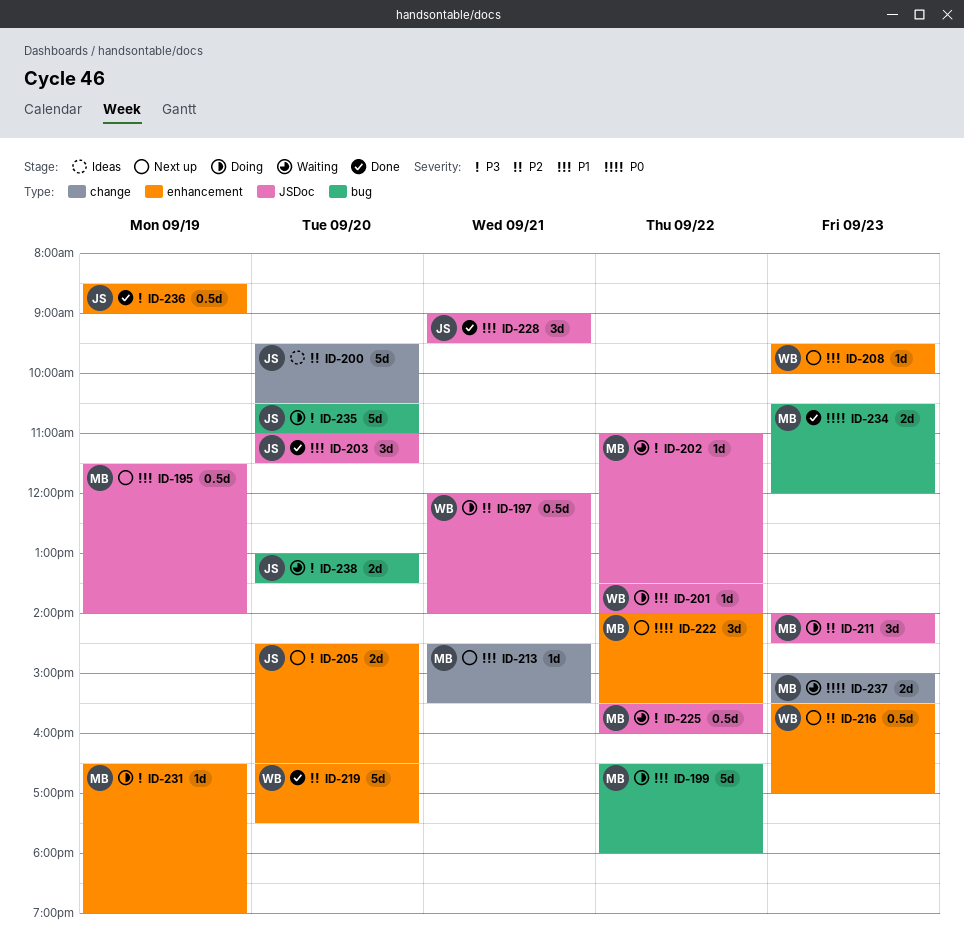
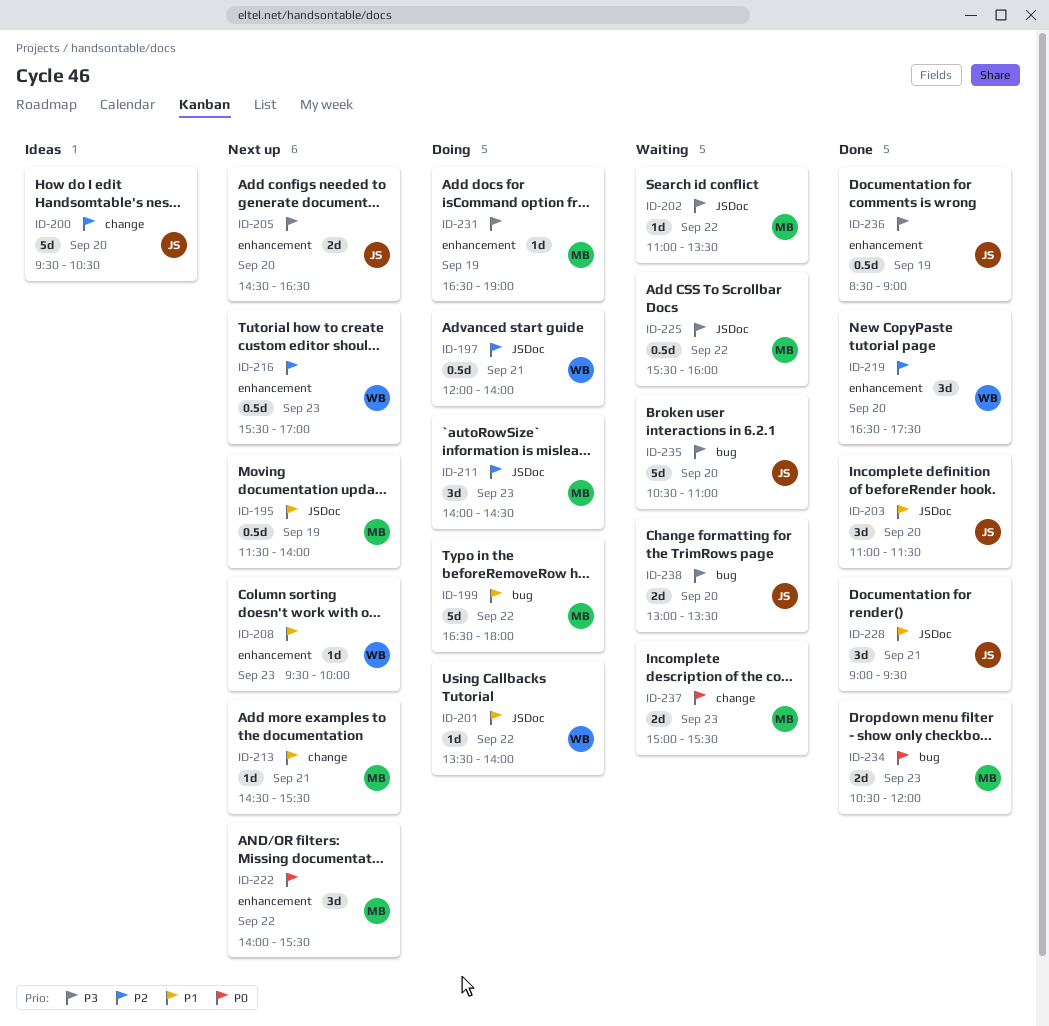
ID-219, estimate: 5d -> 3d
ID-235, status: Doing -> Waiting

